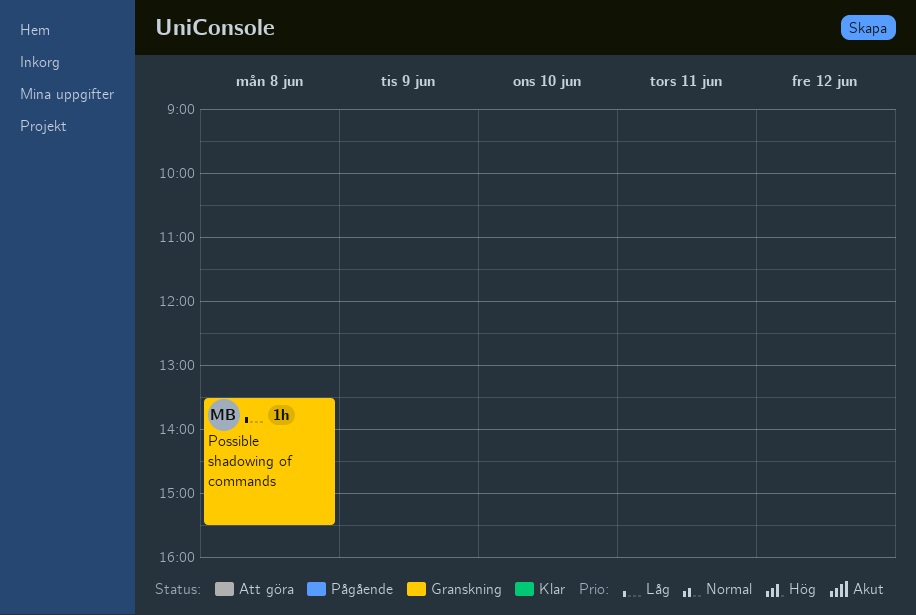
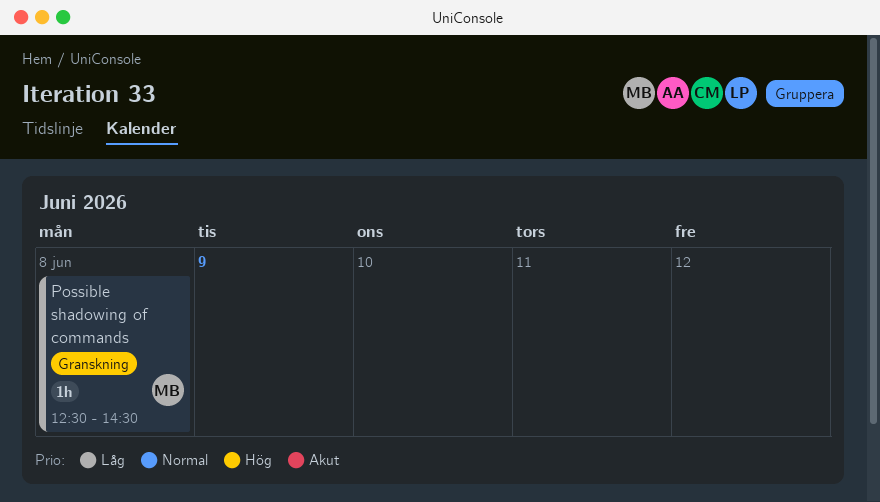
Possible shadowing of commands, begins: 13:30 -> 12:30
Possible shadowing of commands, ends: 15:30 -> 14:30

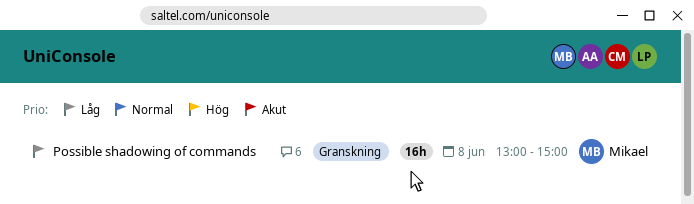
Possible shadowing of commands, estimate: 1h -> 16h
Possible shadowing of commands, begins: 12:30 -> 13:00
Possible shadowing of commands, ends: 14:30 -> 15:00

